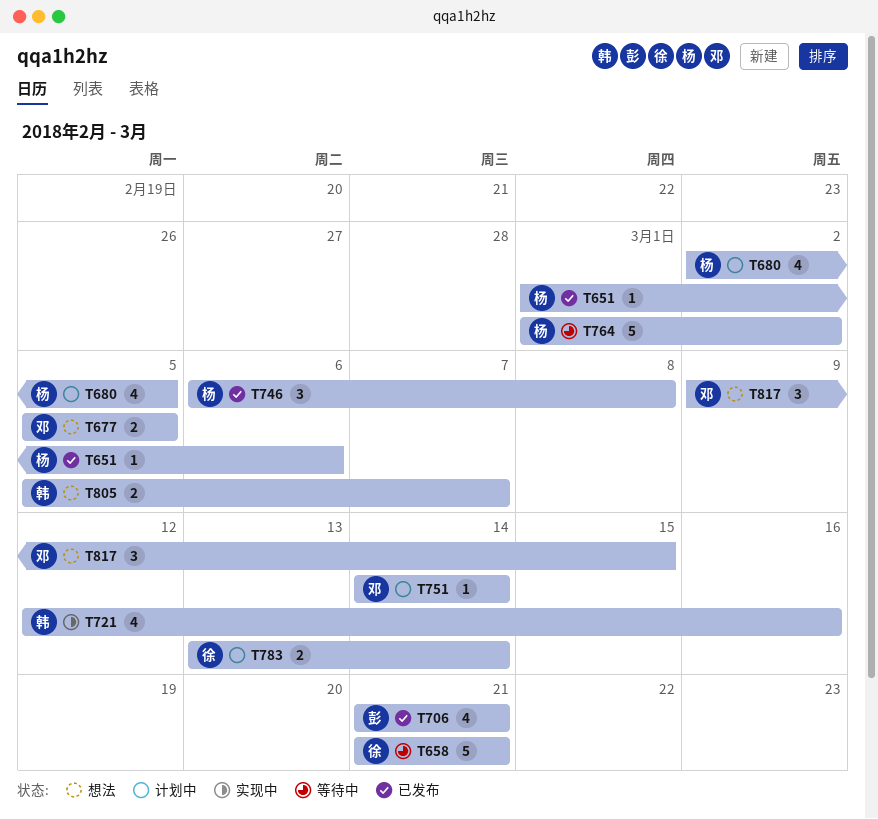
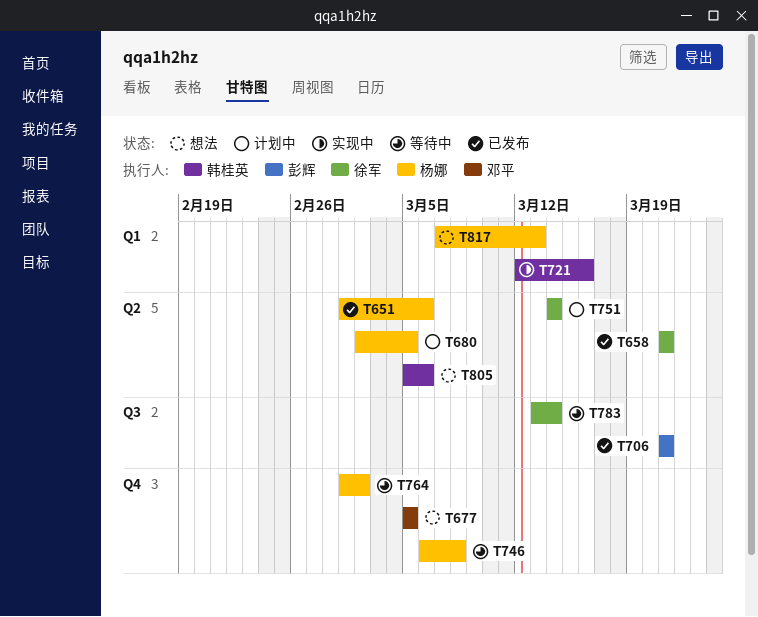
T658, status: 等待中 -> 已发布
T746, status: 已发布 -> 等待中
T751, owner: 邓平 -> 徐军
T783, status: 计划中 -> 等待中
T805, due: Mar 7 -> Mar 6
T817, owner: 邓平 -> 杨娜
T817, start: Mar 9 -> Mar 7
T817, due: Mar 15 -> Mar 13

